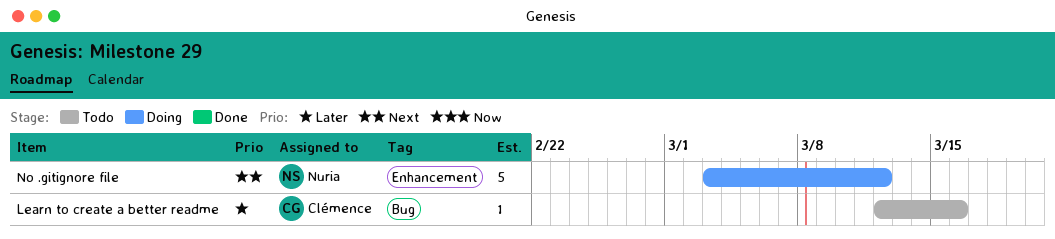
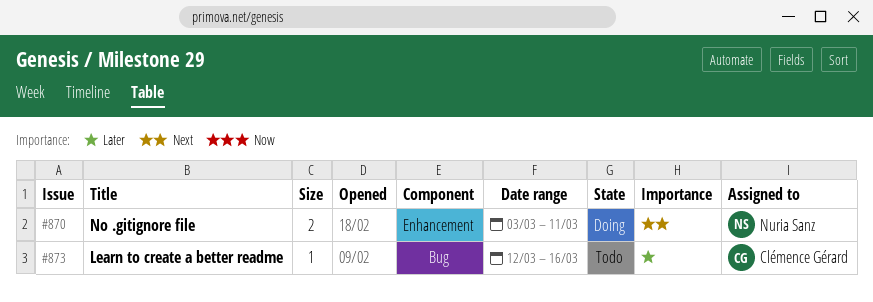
No .gitignore file, estimate: 5 -> 2
No .gitignore file, due: Mar 12 -> Mar 11

